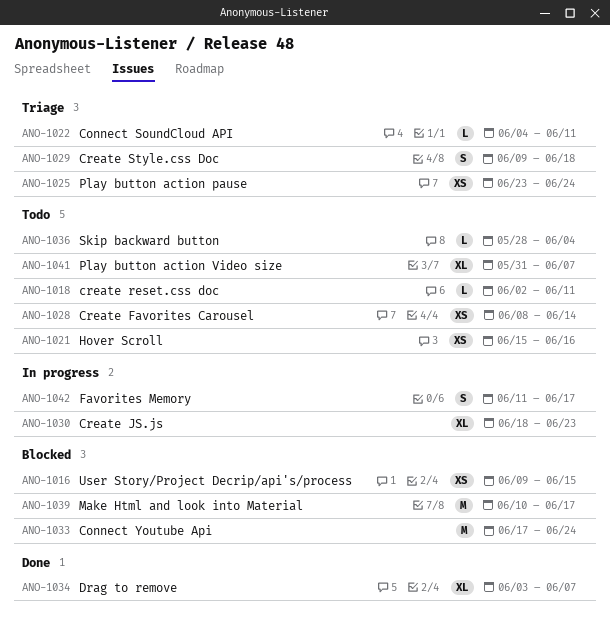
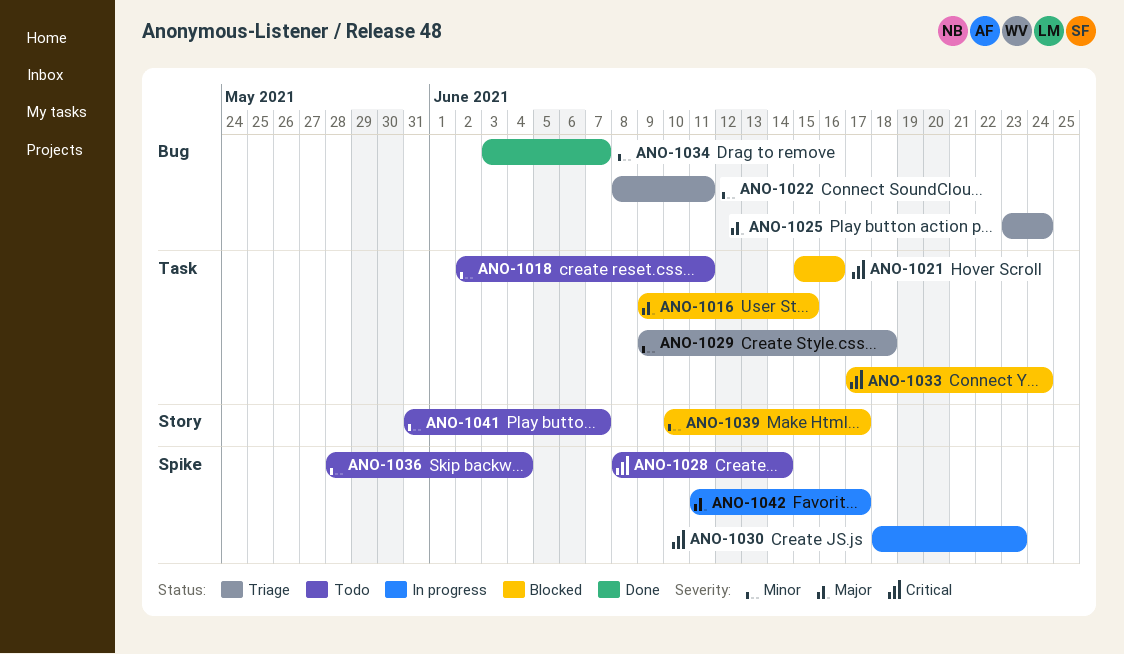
ANO-1021, status: Todo -> Blocked
ANO-1022, start: Jun 4 -> Jun 8

